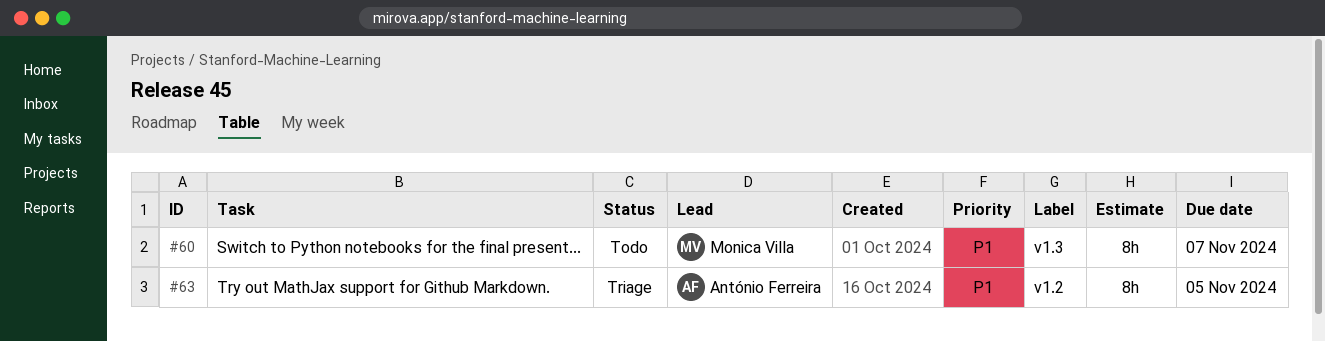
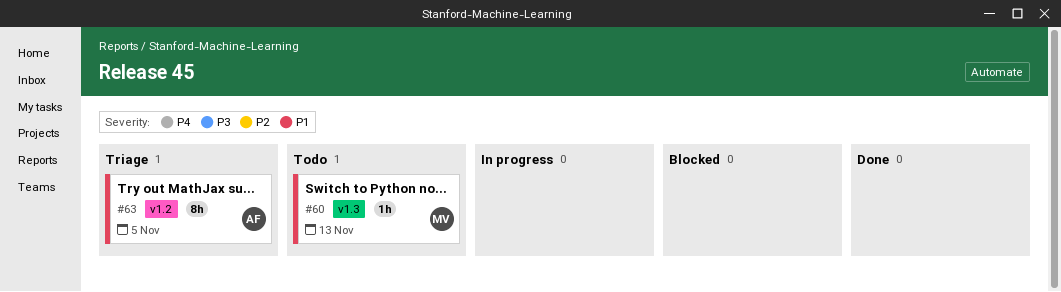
#60, estimate: 8h -> 1h
#60, due: Nov 7 -> Nov 13

